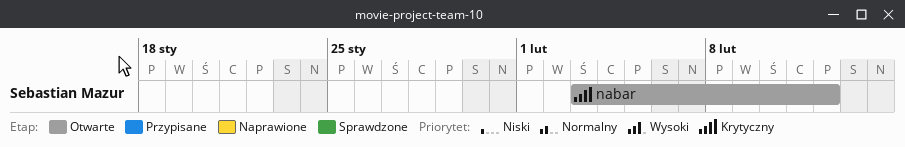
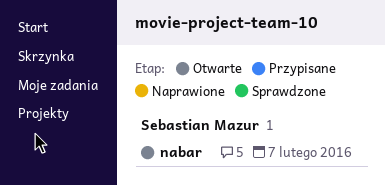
nabar, due: Feb 12 -> Feb 7

